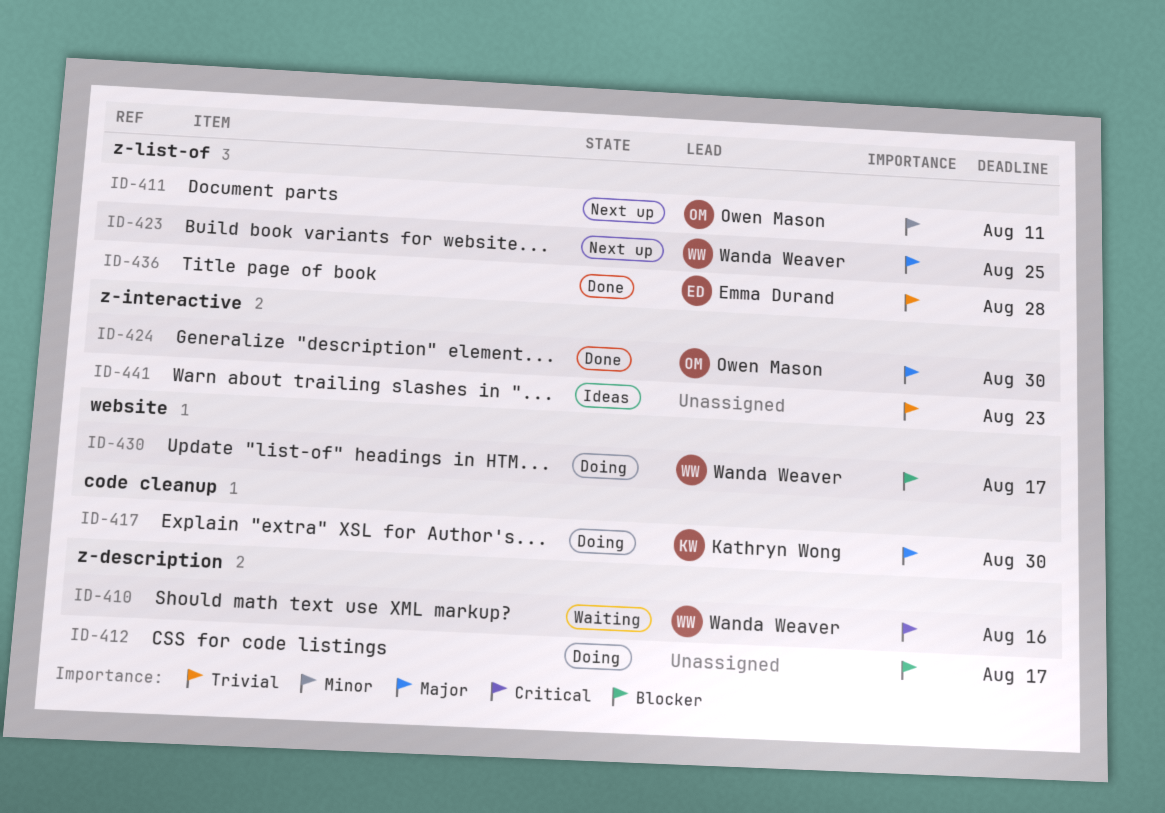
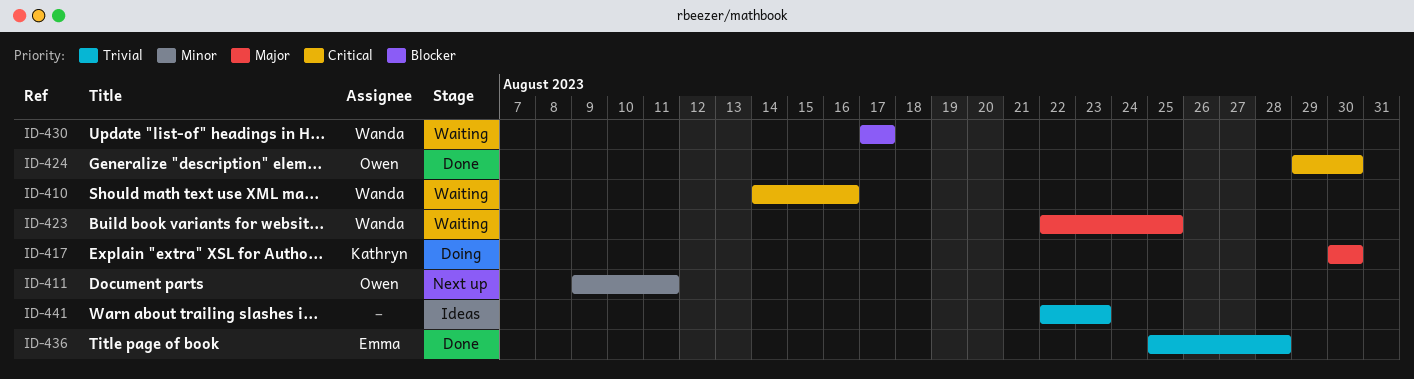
ID-412: present -> none
ID-423, status: Next up -> Waiting
ID-424, priority: Major -> Critical
ID-430, status: Doing -> Waiting

